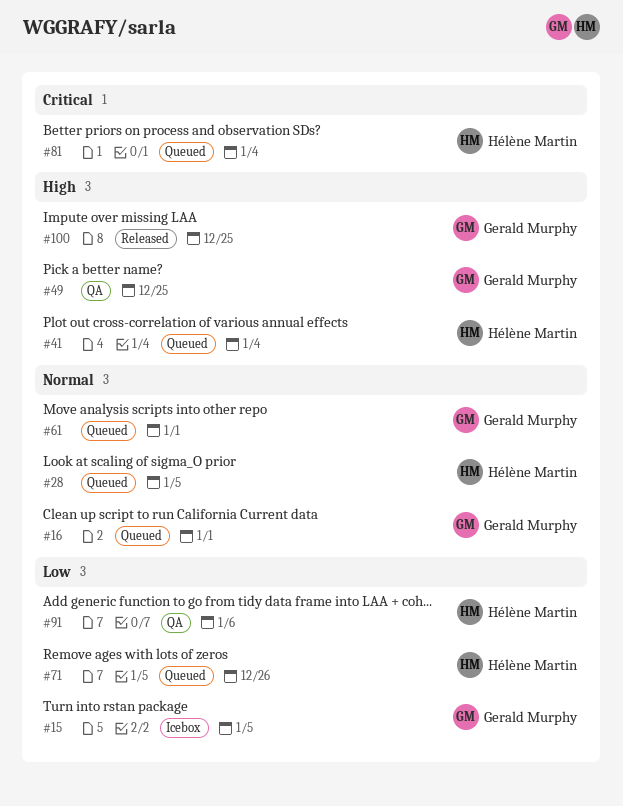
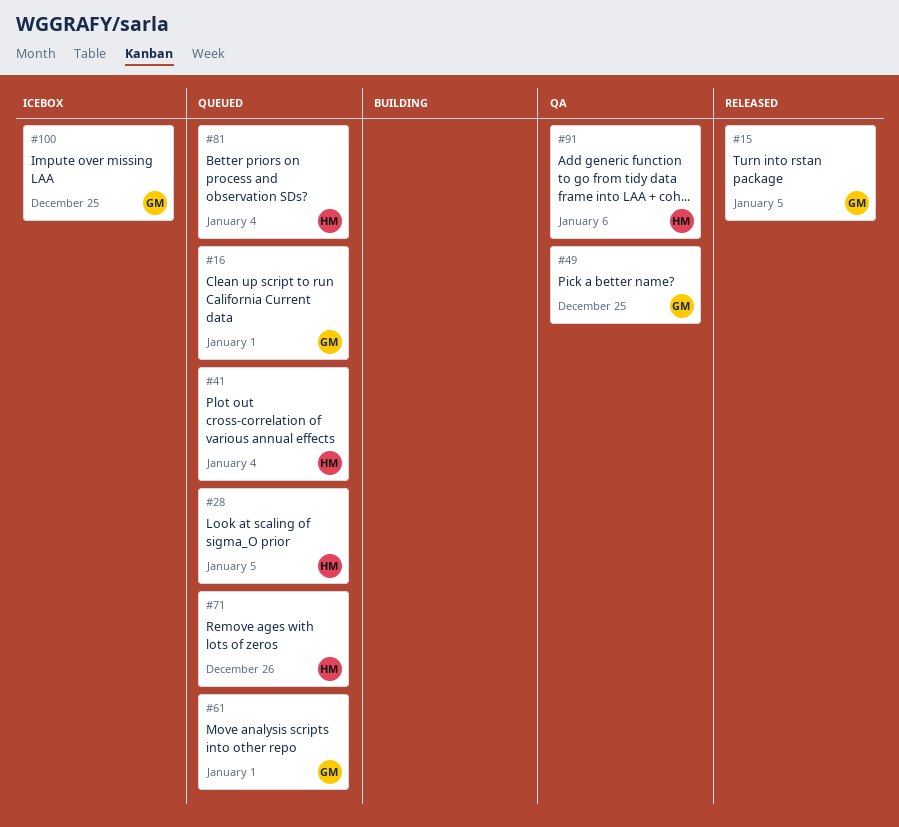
#15, status: Icebox -> Released
#100, status: Released -> Icebox

